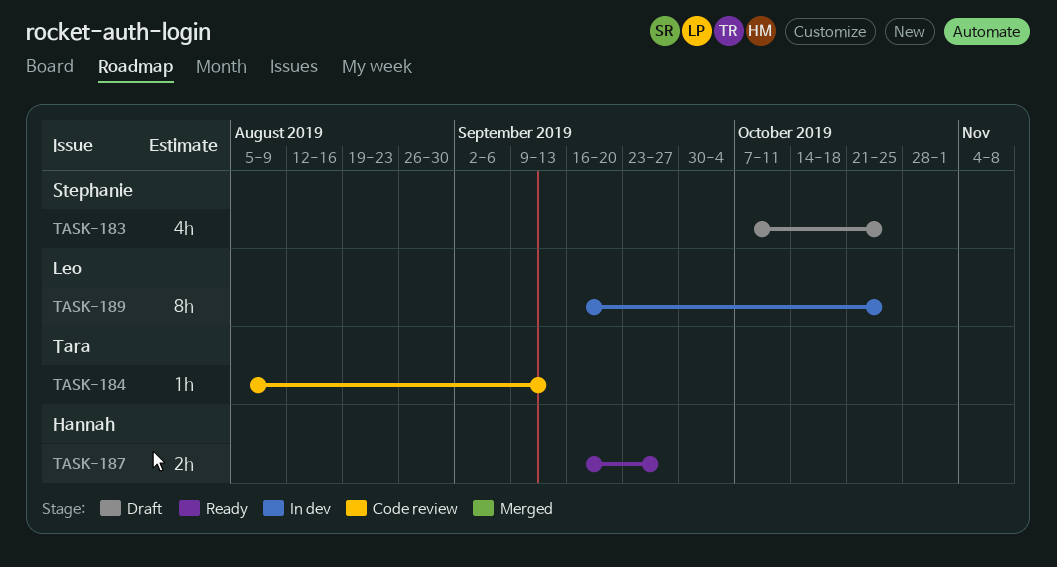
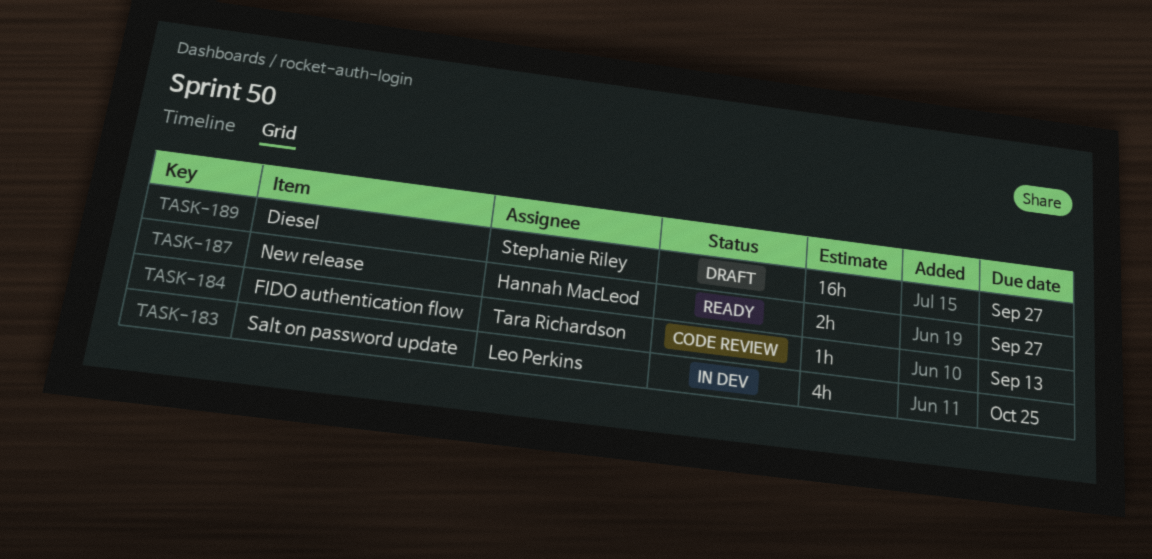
TASK-183, status: Draft -> In dev
TASK-183, owner: Stephanie Riley -> Leo Perkins
TASK-189, status: In dev -> Draft
TASK-189, owner: Leo Perkins -> Stephanie Riley
TASK-189, estimate: 8h -> 16h
TASK-189, due: Oct 25 -> Sep 27

